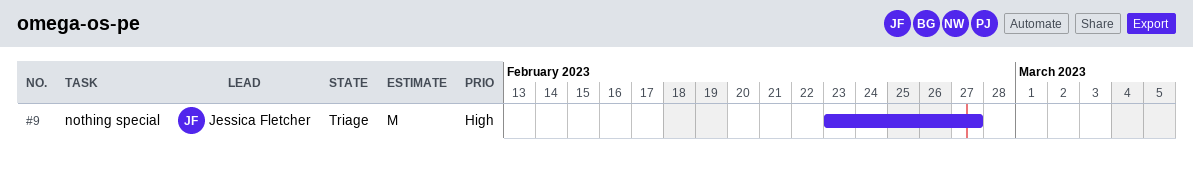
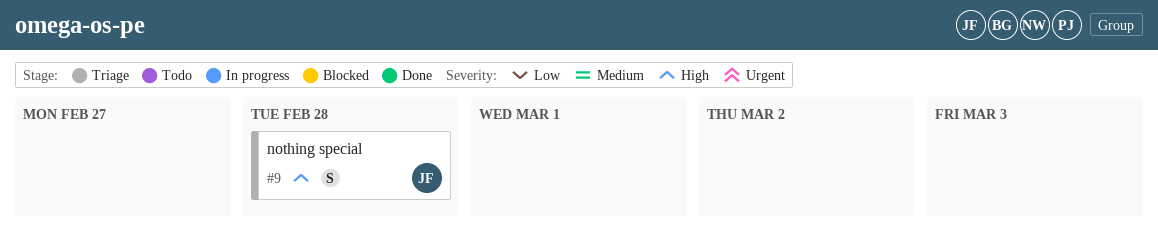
#9, estimate: M -> S
#9, due: Feb 27 -> Feb 28

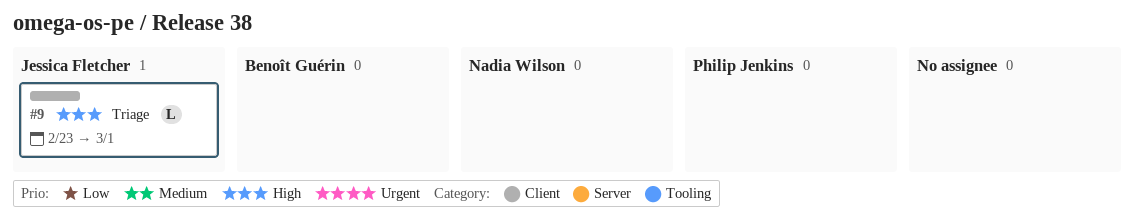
#9, estimate: S -> L
#9, due: Feb 28 -> Mar 1

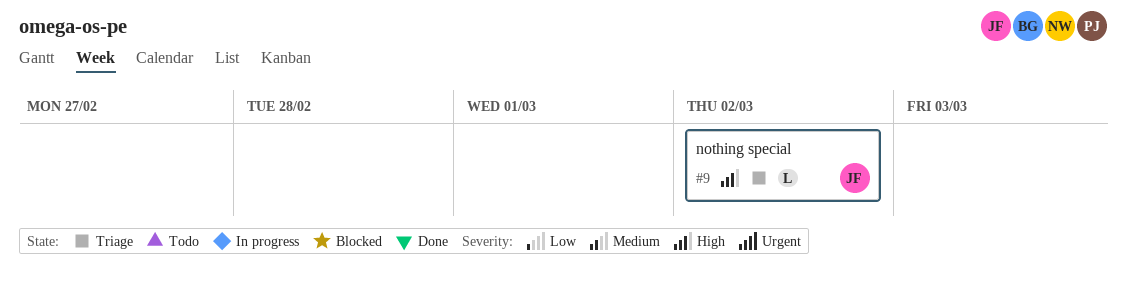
#9, due: Mar 1 -> Mar 2

